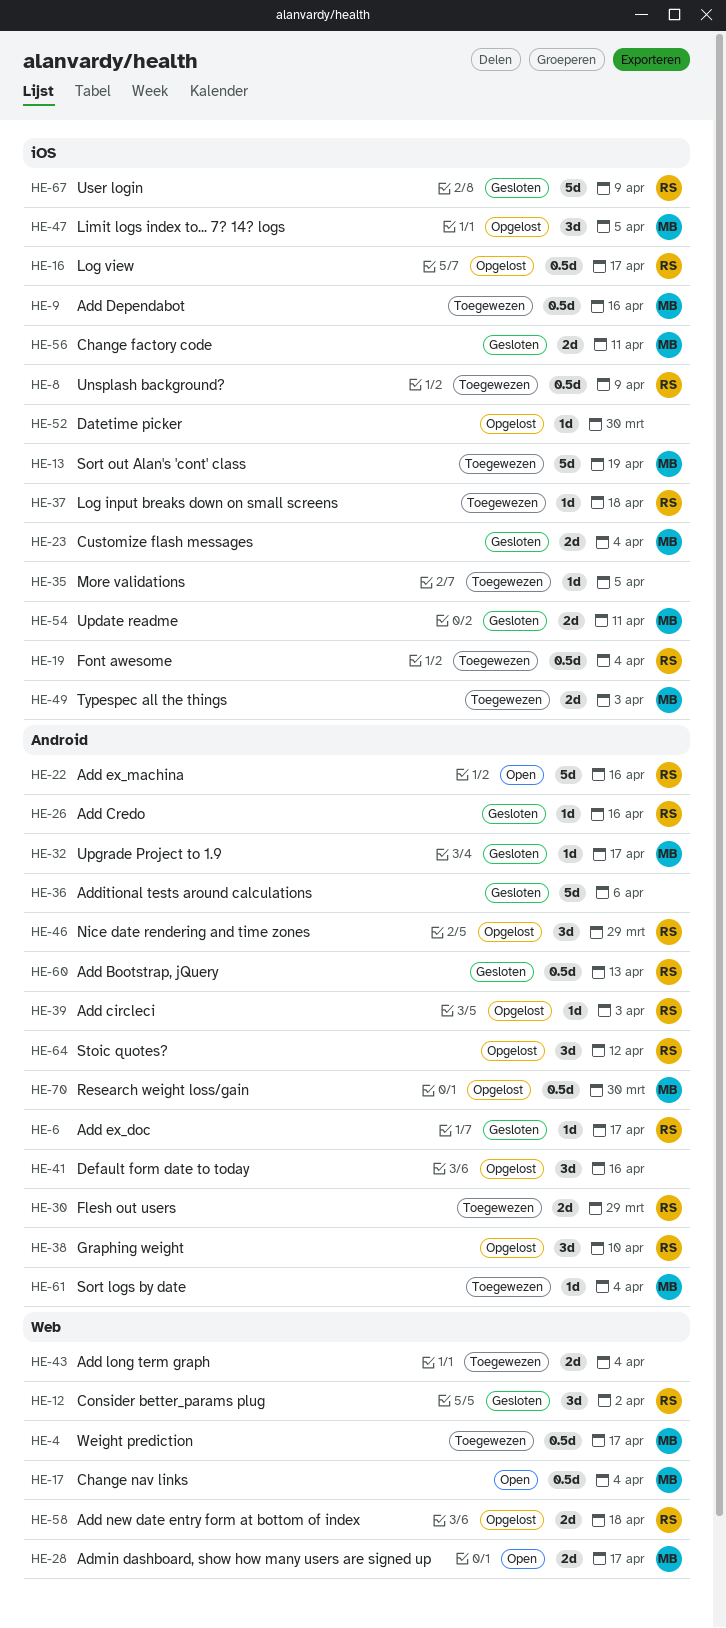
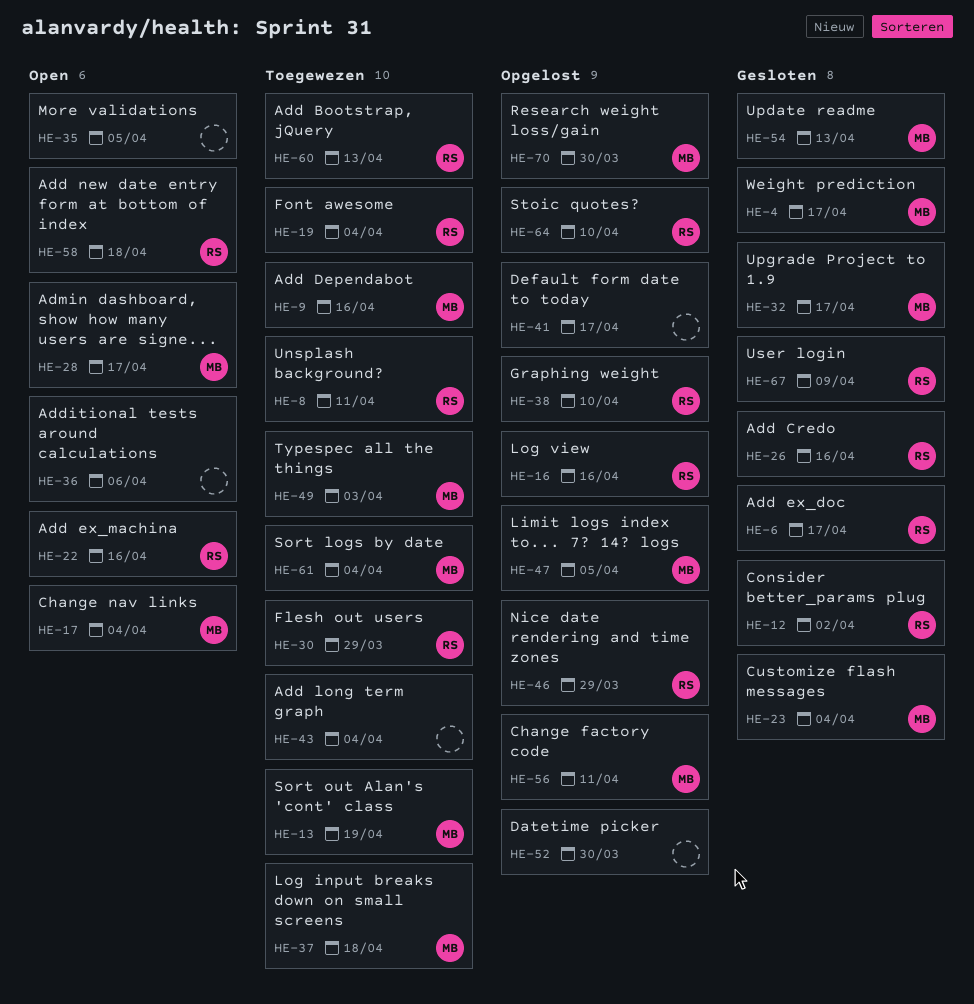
HE-4, status: Toegewezen -> Gesloten
HE-8, due: Apr 9 -> Apr 11
HE-16, due: Apr 17 -> Apr 16
HE-35, status: Toegewezen -> Open
HE-36, status: Gesloten -> Open
HE-37, owner: RS -> MB
HE-39: present -> none
HE-41, due: Apr 16 -> Apr 17
HE-54, due: Apr 11 -> Apr 13
HE-56, status: Gesloten -> Opgelost
HE-58, status: Opgelost -> Open
HE-60, status: Gesloten -> Toegewezen
HE-64, due: Apr 12 -> Apr 10

